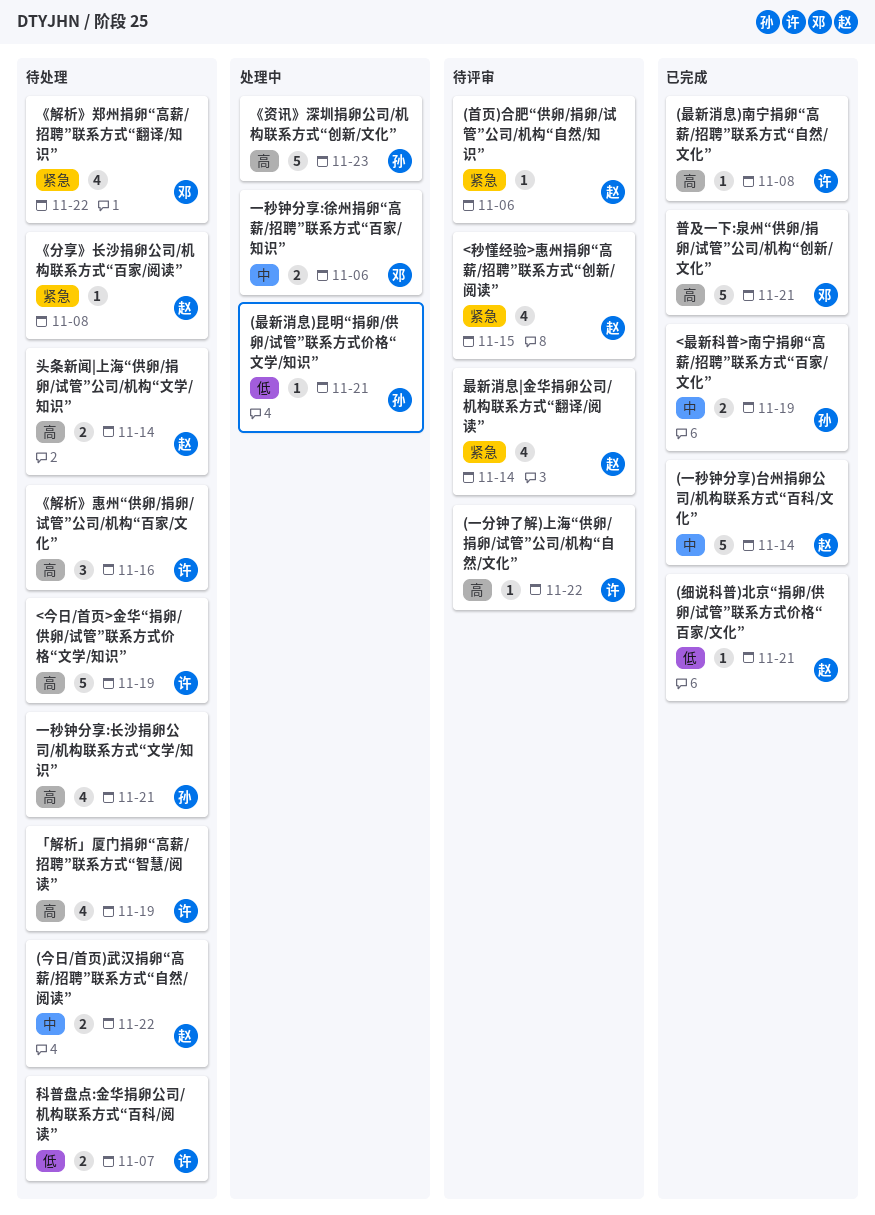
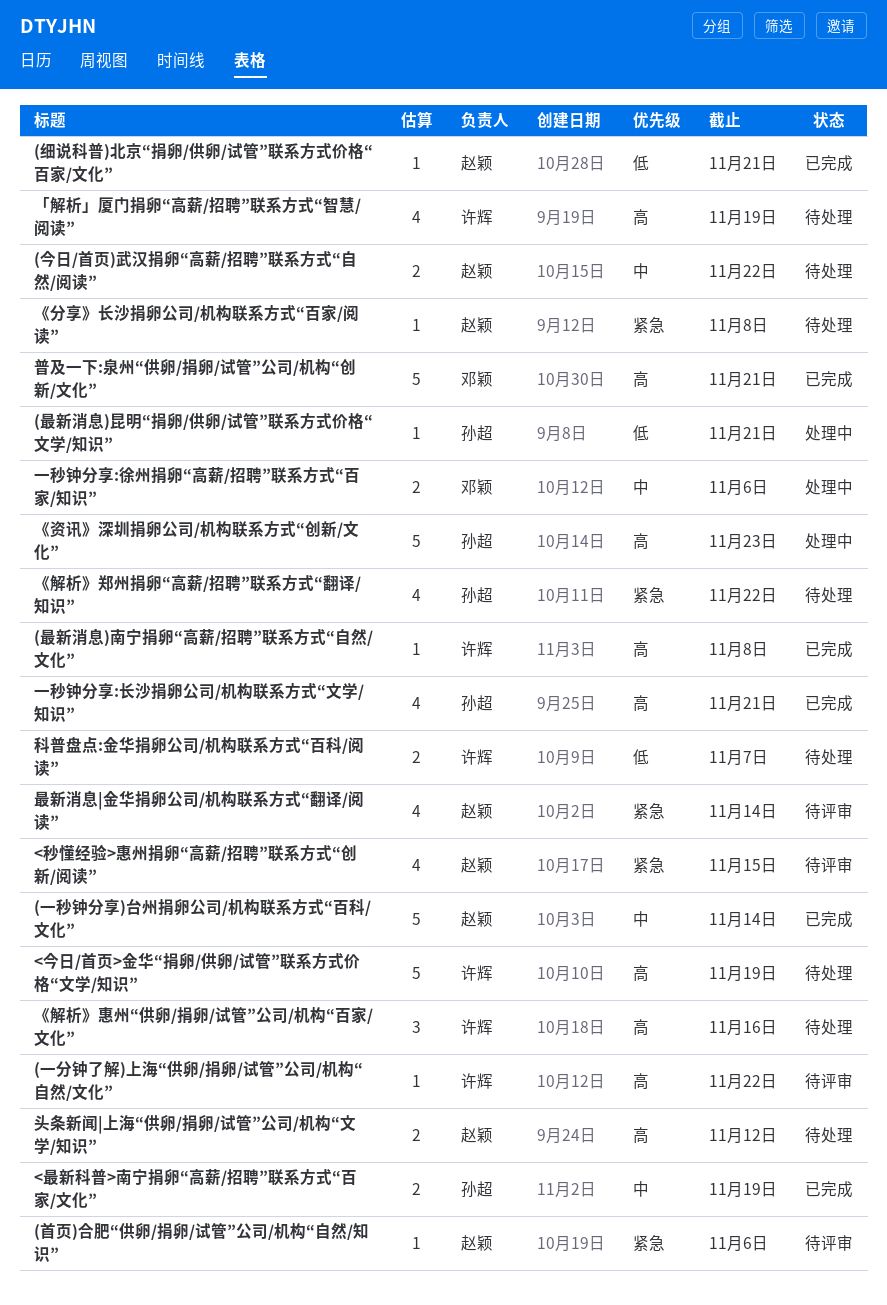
《解析》郑州捐卵“高薪/招聘”联系方式“翻译/知识”, owner: 邓颖 -> 孙超
一秒钟分享:长沙捐卵公司/机构联系方式“文学/知识”, status: 待处理 -> 已完成
头条新闻|上海“供卵/捐卵/试管”公司/机构“文学/知识”, due: Nov 14 -> Nov 12

